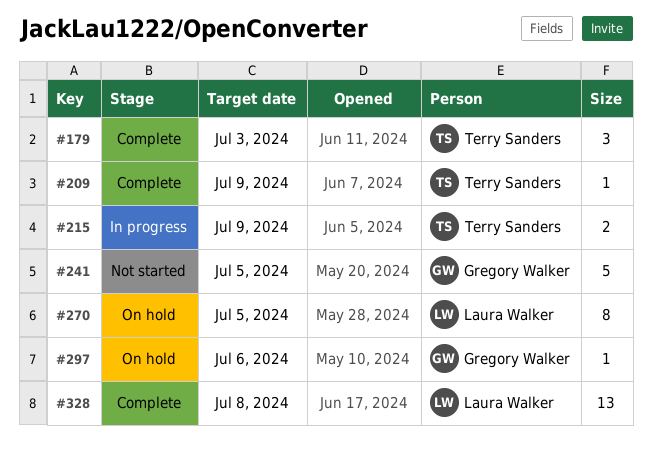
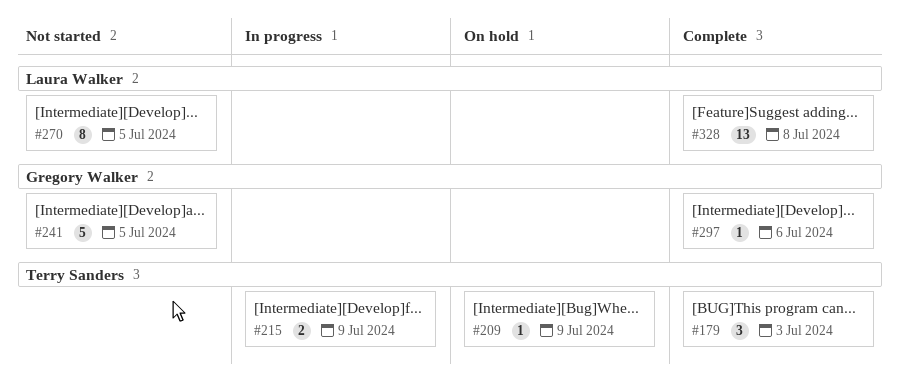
#209, status: Complete -> On hold
#270, status: On hold -> Not started
#297, status: On hold -> Complete

